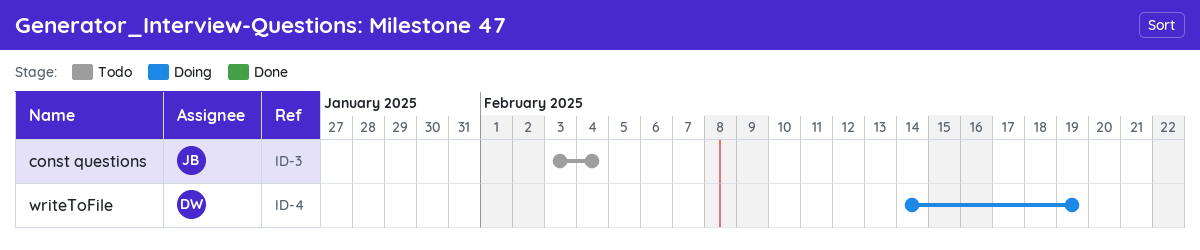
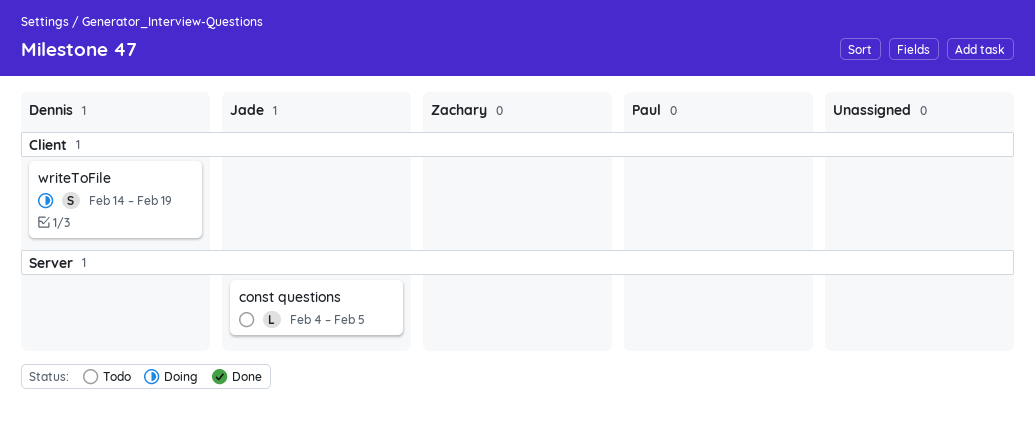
const questions, start: Feb 3 -> Feb 4
const questions, due: Feb 4 -> Feb 5

